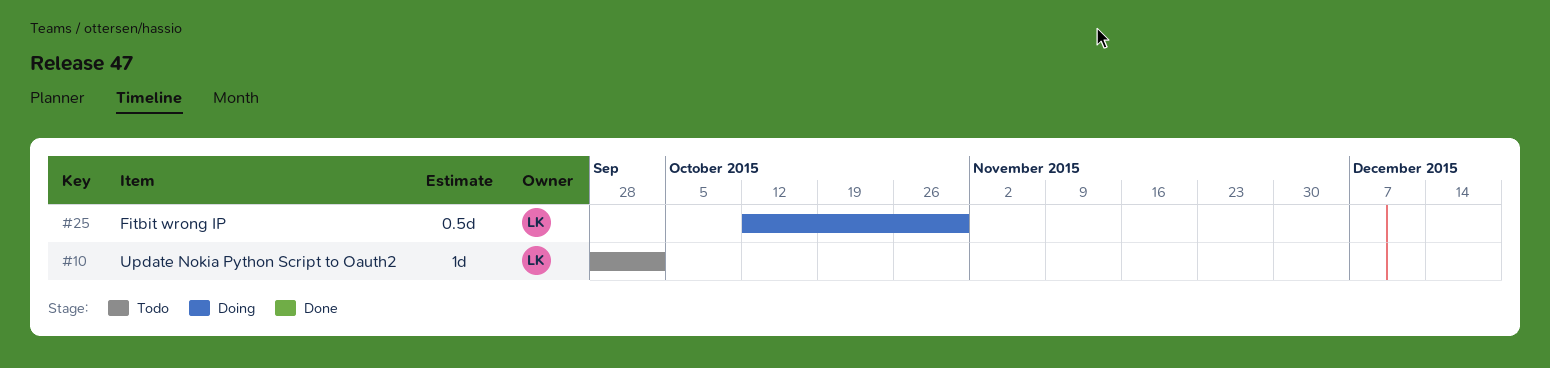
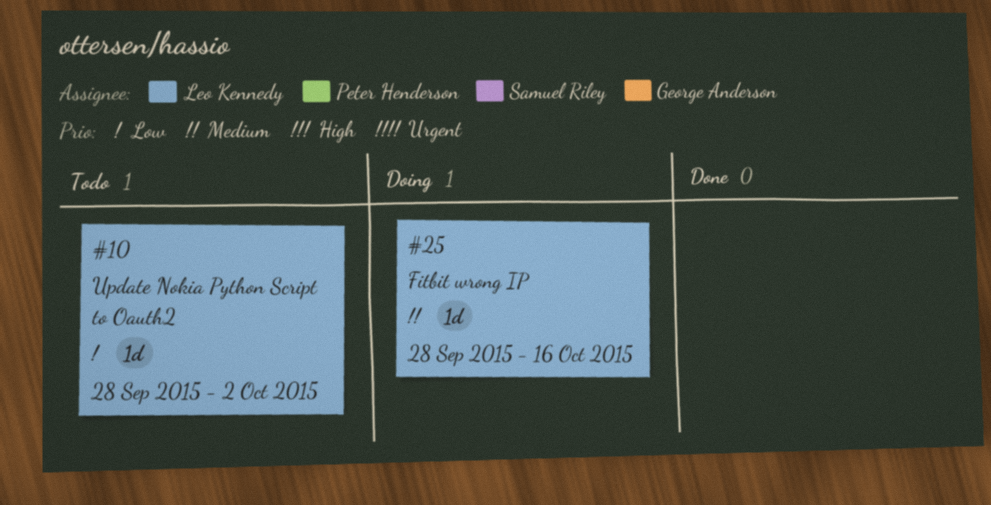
#25, estimate: 0.5d -> 1d
#25, start: Oct 12 -> Sep 28
#25, due: Oct 30 -> Oct 16

